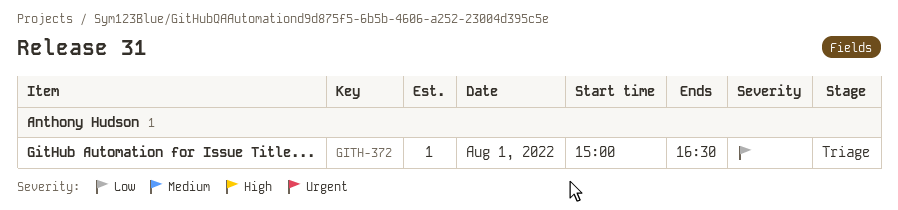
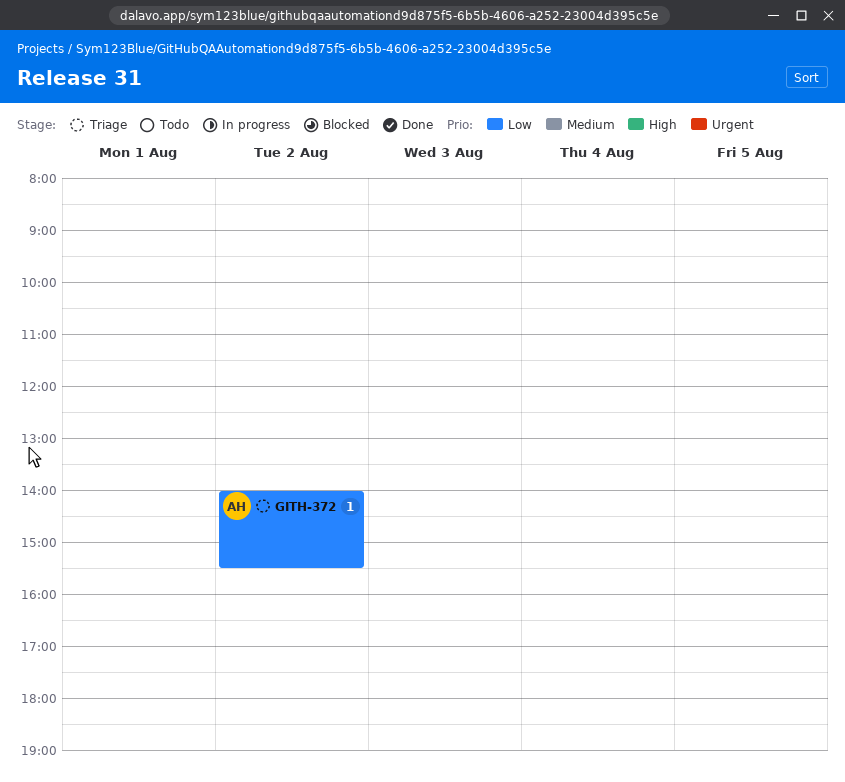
GITH-372, day: Aug 1 -> Aug 2
GITH-372, begins: 15:00 -> 14:00
GITH-372, ends: 16:30 -> 15:30

